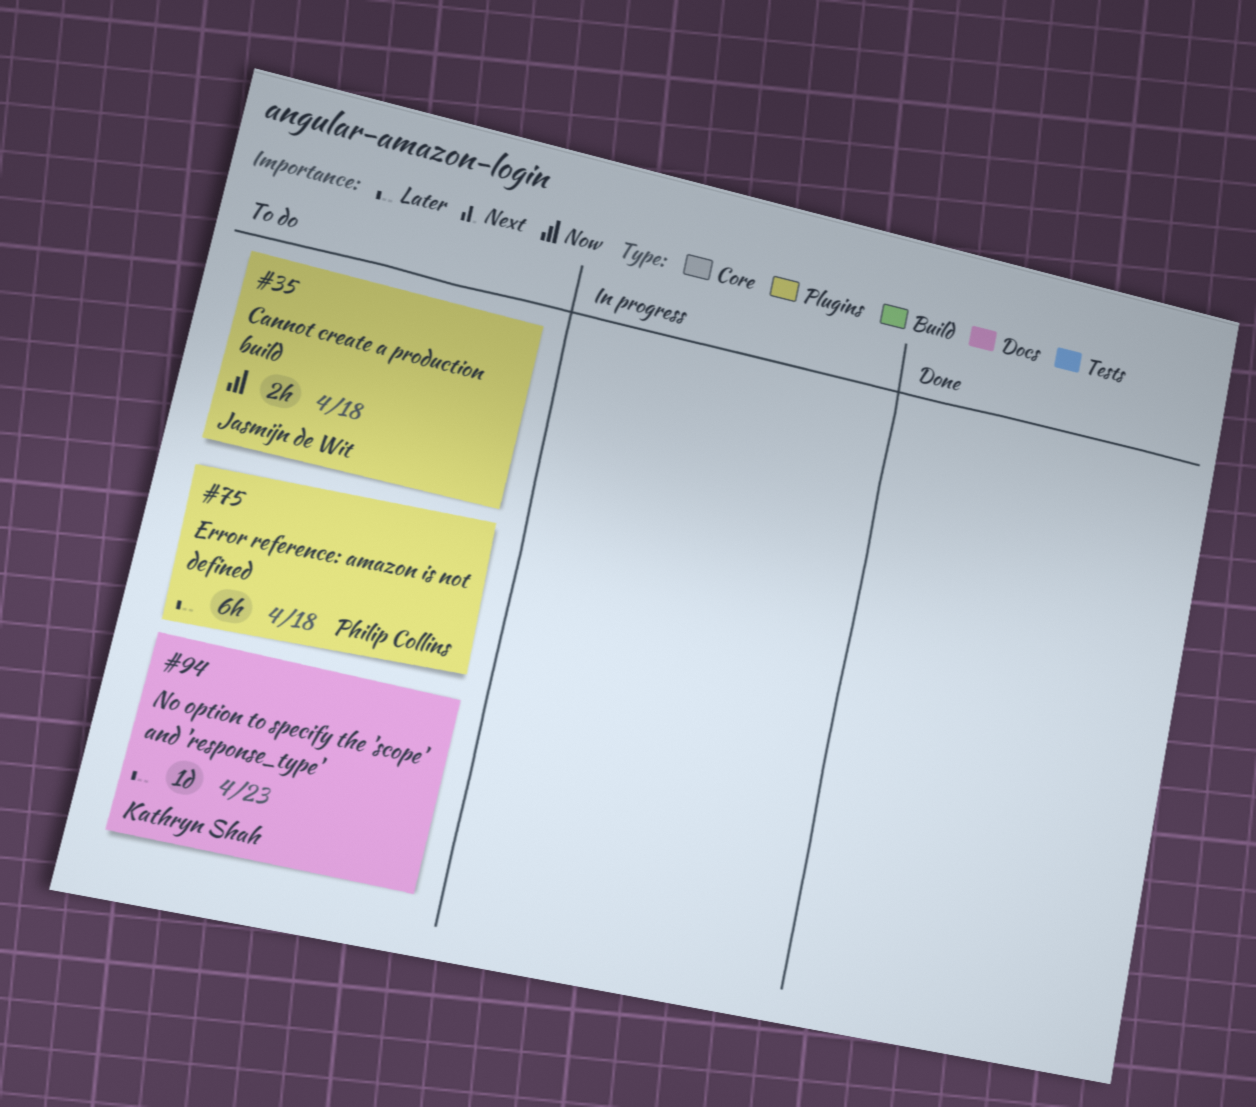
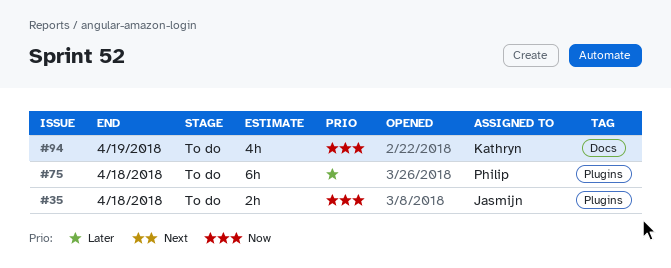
#94, priority: Later -> Now
#94, estimate: 1d -> 4h
#94, due: Apr 23 -> Apr 19

